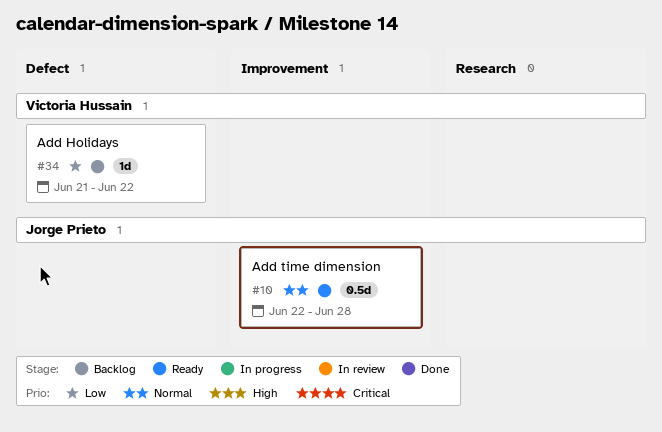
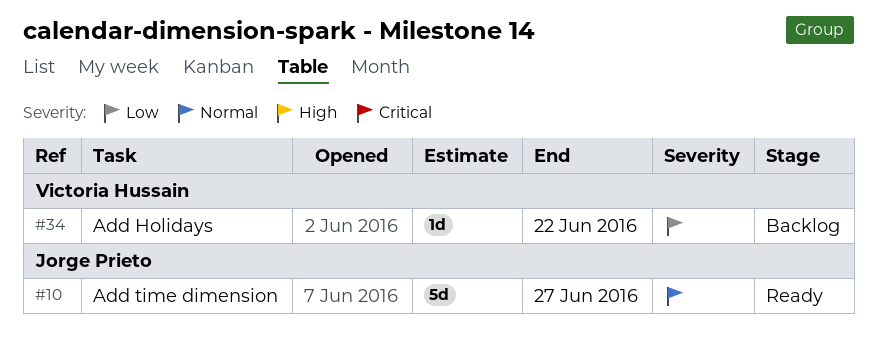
#10, estimate: 0.5d -> 5d
#10, due: Jun 28 -> Jun 27

